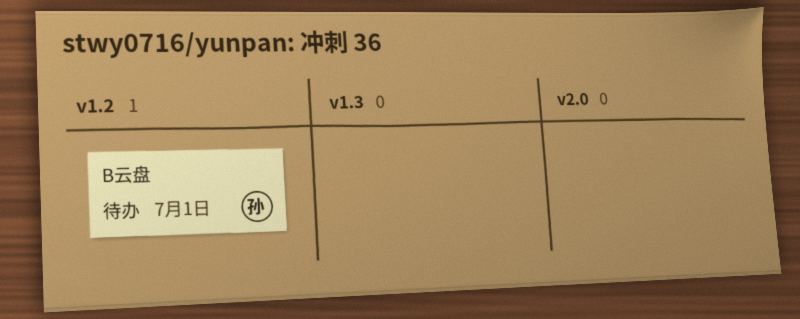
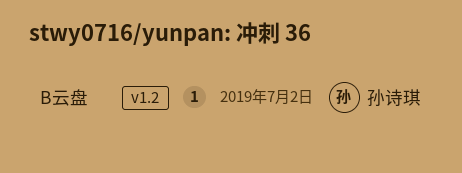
B云盘, due: Jul 1 -> Jul 2

